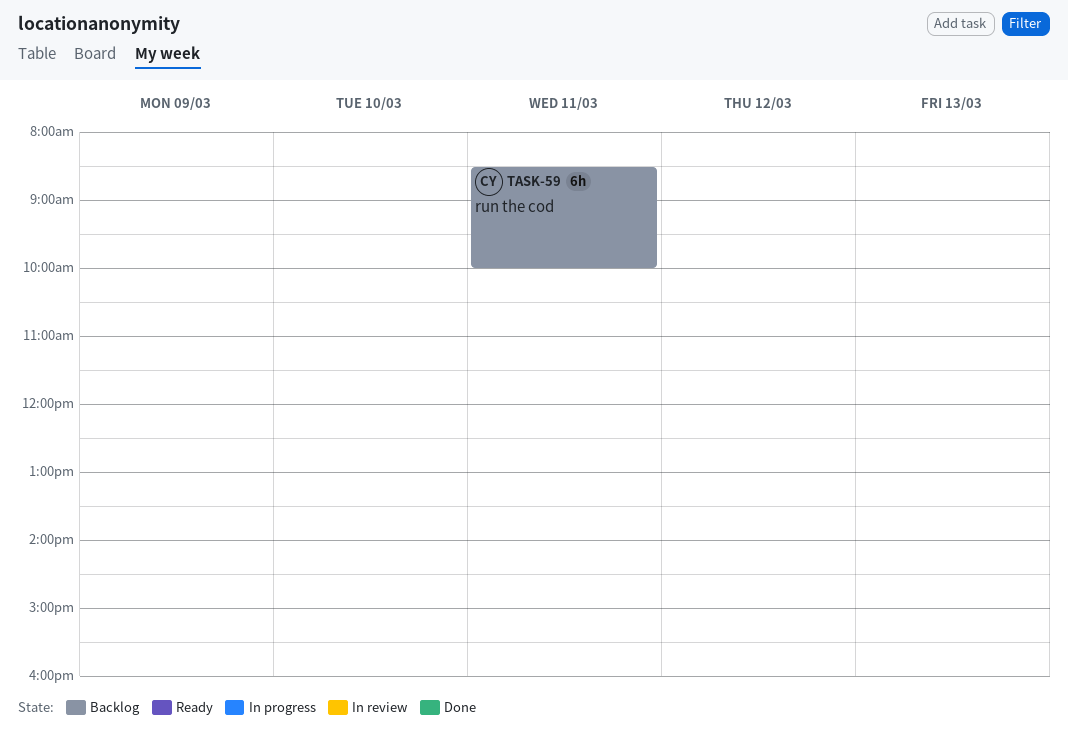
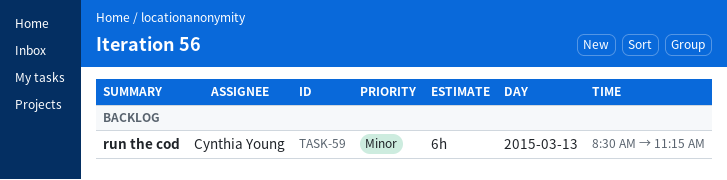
TASK-59, day: Mar 11 -> Mar 13
TASK-59, ends: 10:00 -> 11:15

